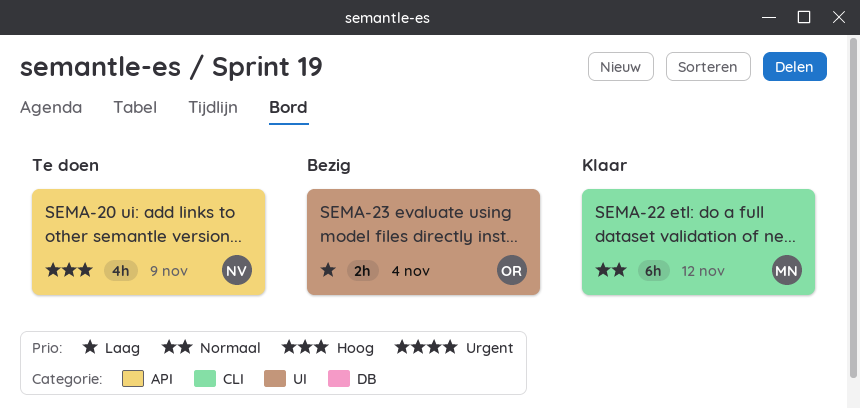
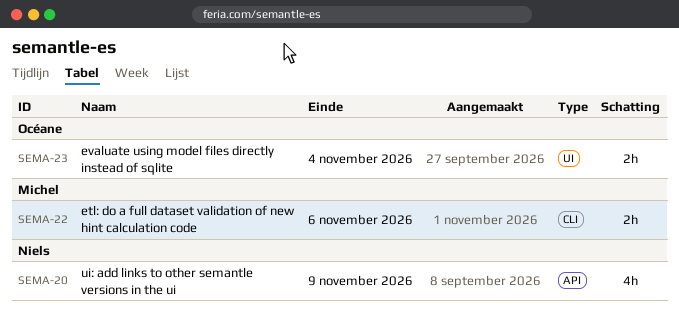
SEMA-22, estimate: 6h -> 2h
SEMA-22, due: Nov 12 -> Nov 6

